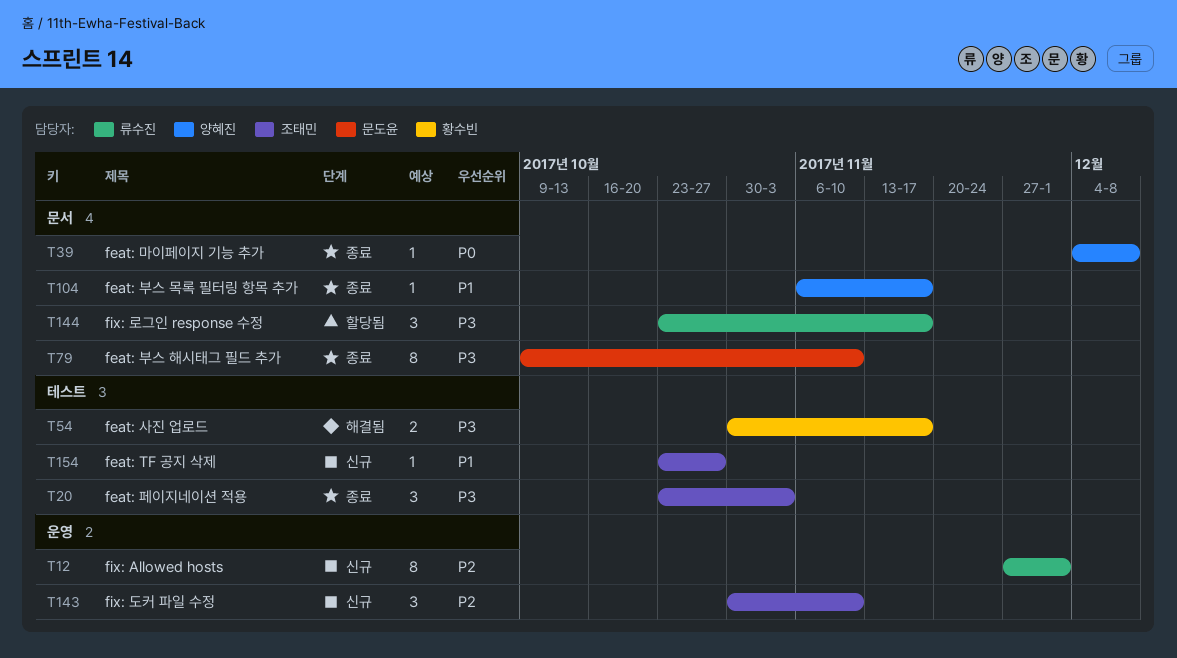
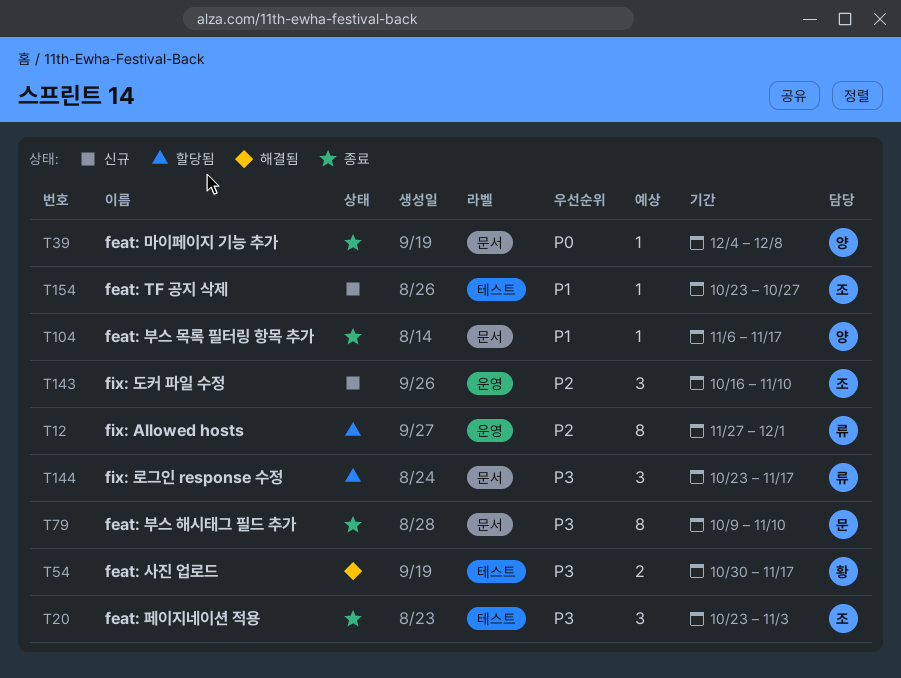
T12, status: 신규 -> 할당됨
T143, start: Oct 30 -> Oct 16

